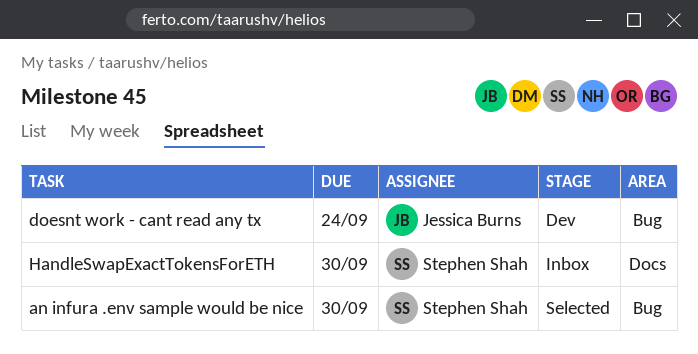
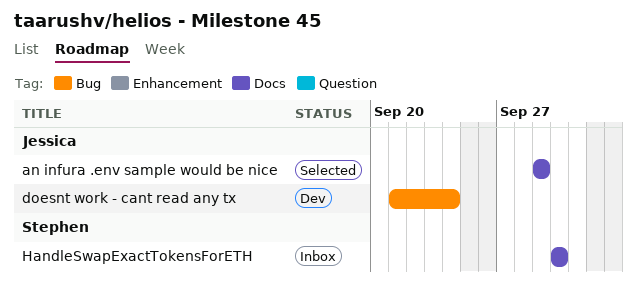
an infura .env sample would be nice, owner: Stephen Shah -> Jessica Burns
an infura .env sample would be nice, label: Bug -> Docs
an infura .env sample would be nice, due: Sep 30 -> Sep 29

